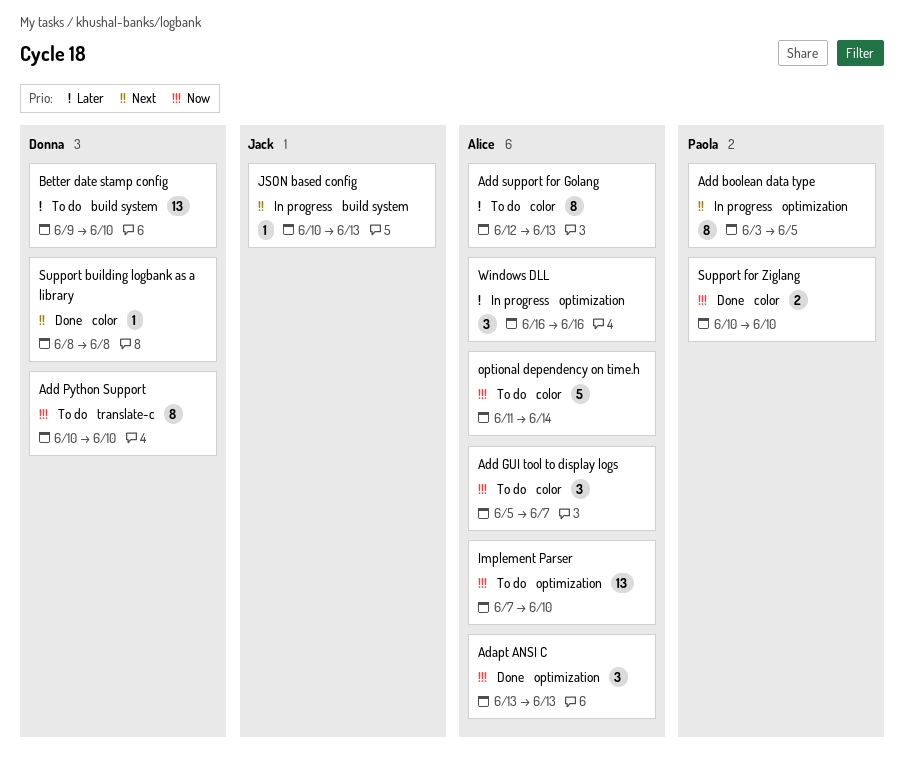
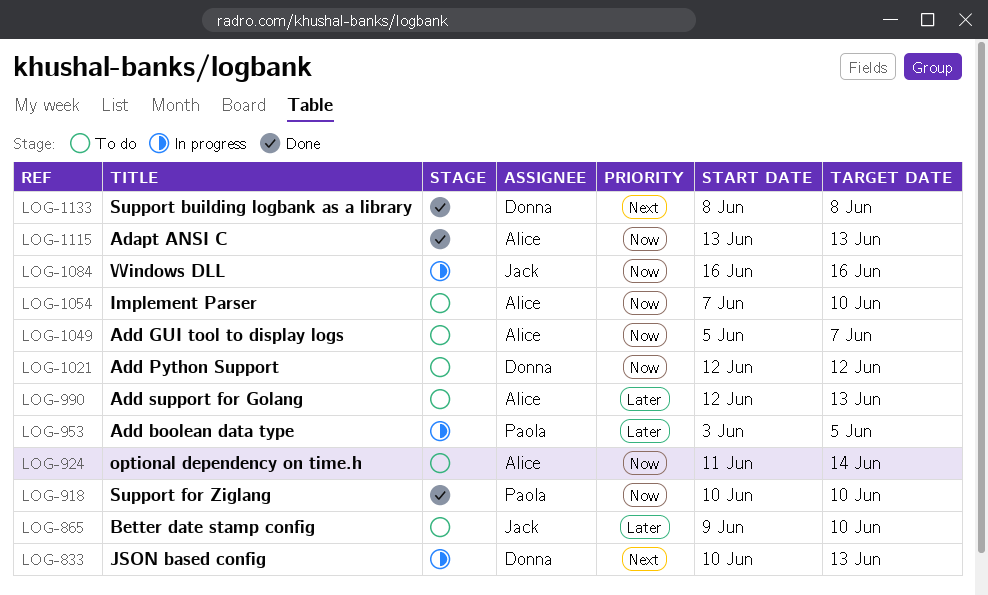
Add boolean data type, priority: Next -> Later
Add Python Support, start: Jun 10 -> Jun 12
Add Python Support, due: Jun 10 -> Jun 12
Better date stamp config, owner: Donna -> Jack
JSON based config, owner: Jack -> Donna
Windows DLL, owner: Alice -> Jack
Windows DLL, priority: Later -> Now

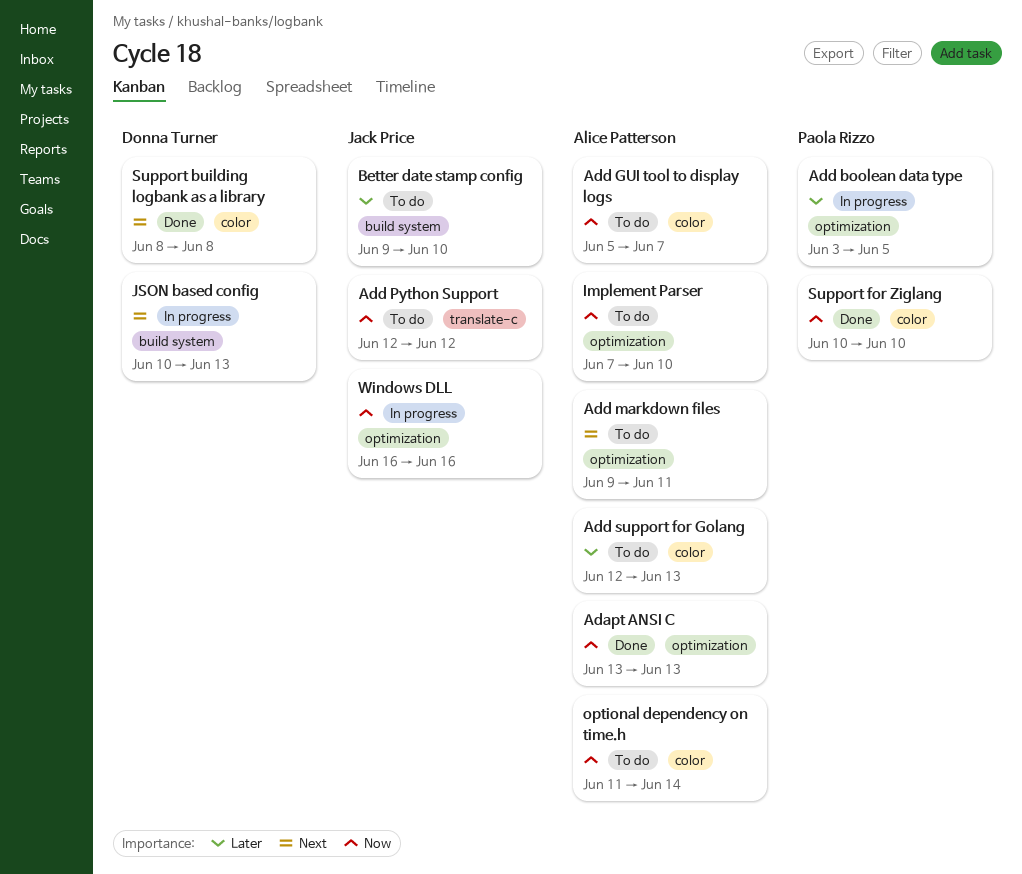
Add markdown files: none -> present
Add Python Support, owner: Donna Turner -> Jack Price

